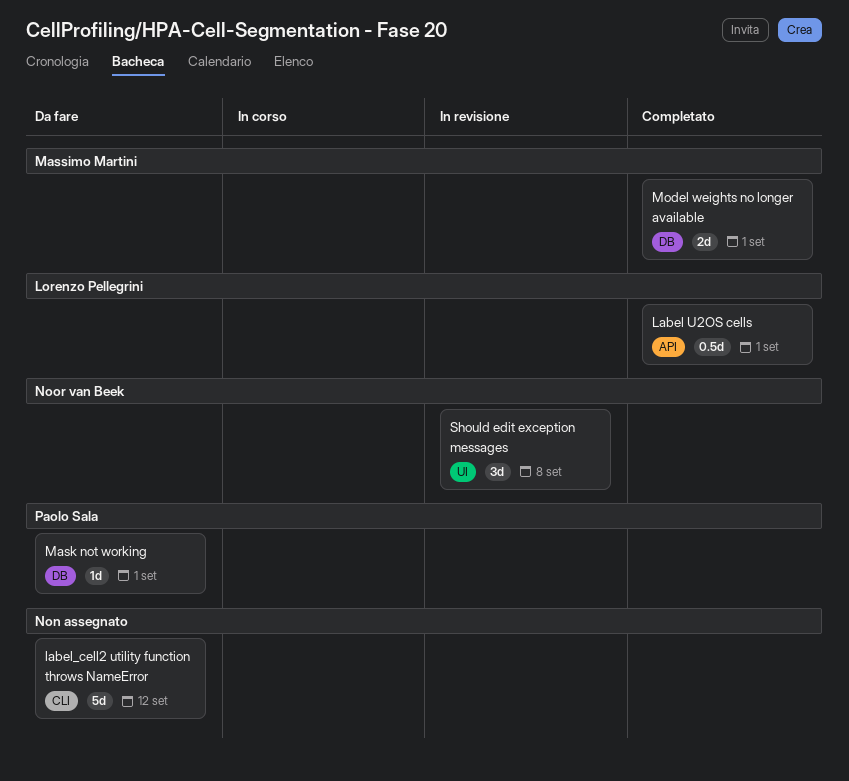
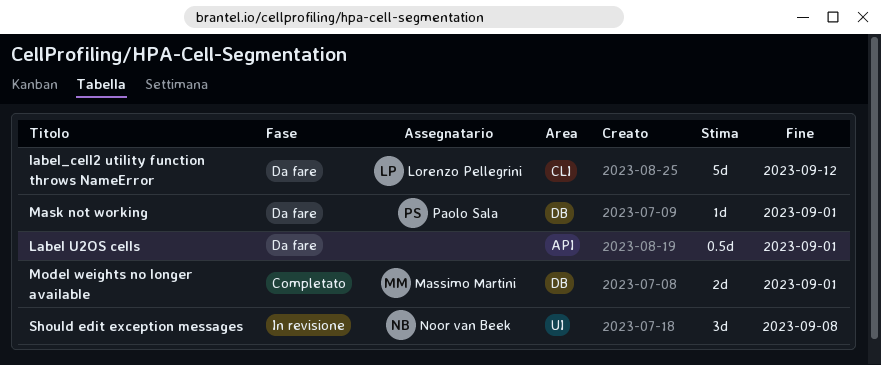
Label U2OS cells, status: Completato -> Da fare
Label U2OS cells, owner: Lorenzo Pellegrini -> none
label_cell2 utility function throws NameError, owner: none -> Lorenzo Pellegrini

